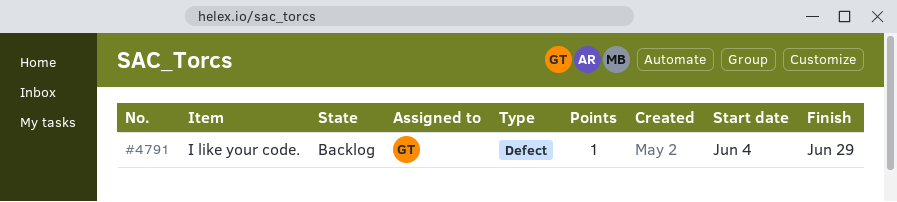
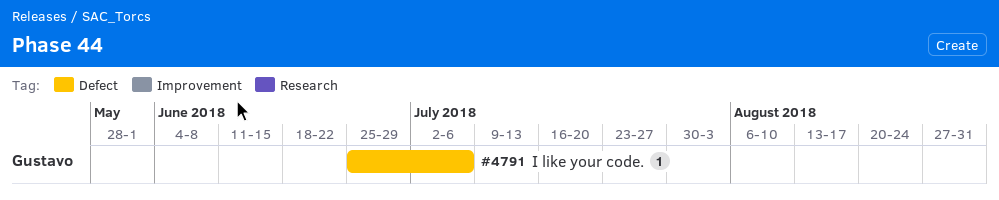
#4791, start: Jun 4 -> Jun 25
#4791, due: Jun 29 -> Jul 6

